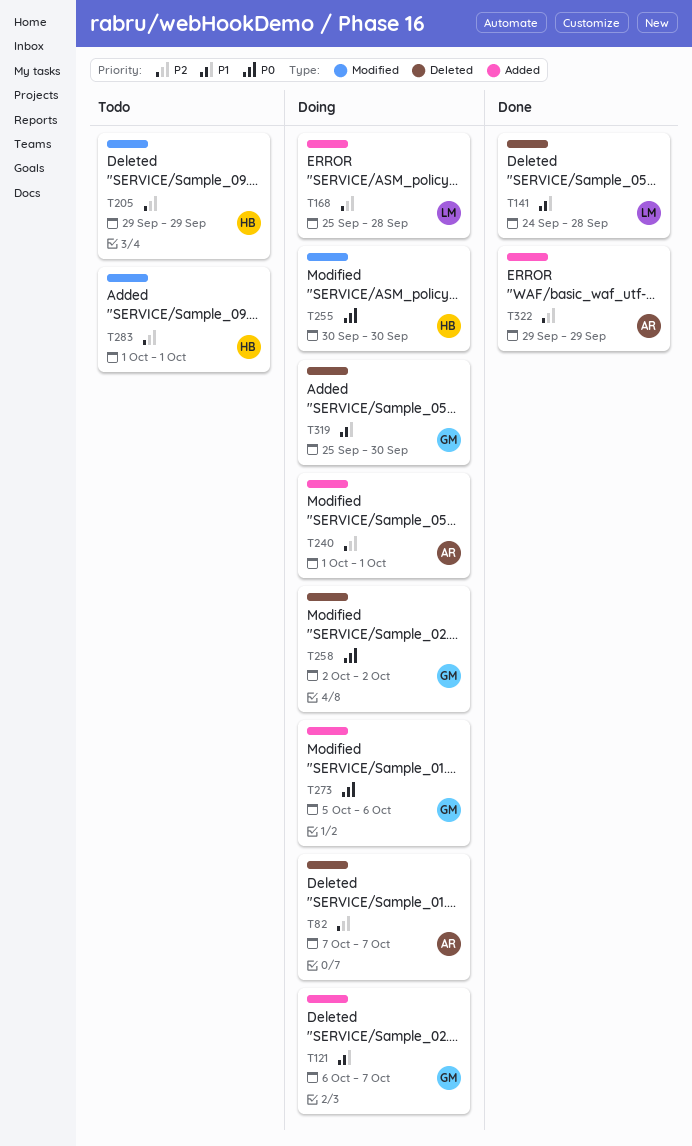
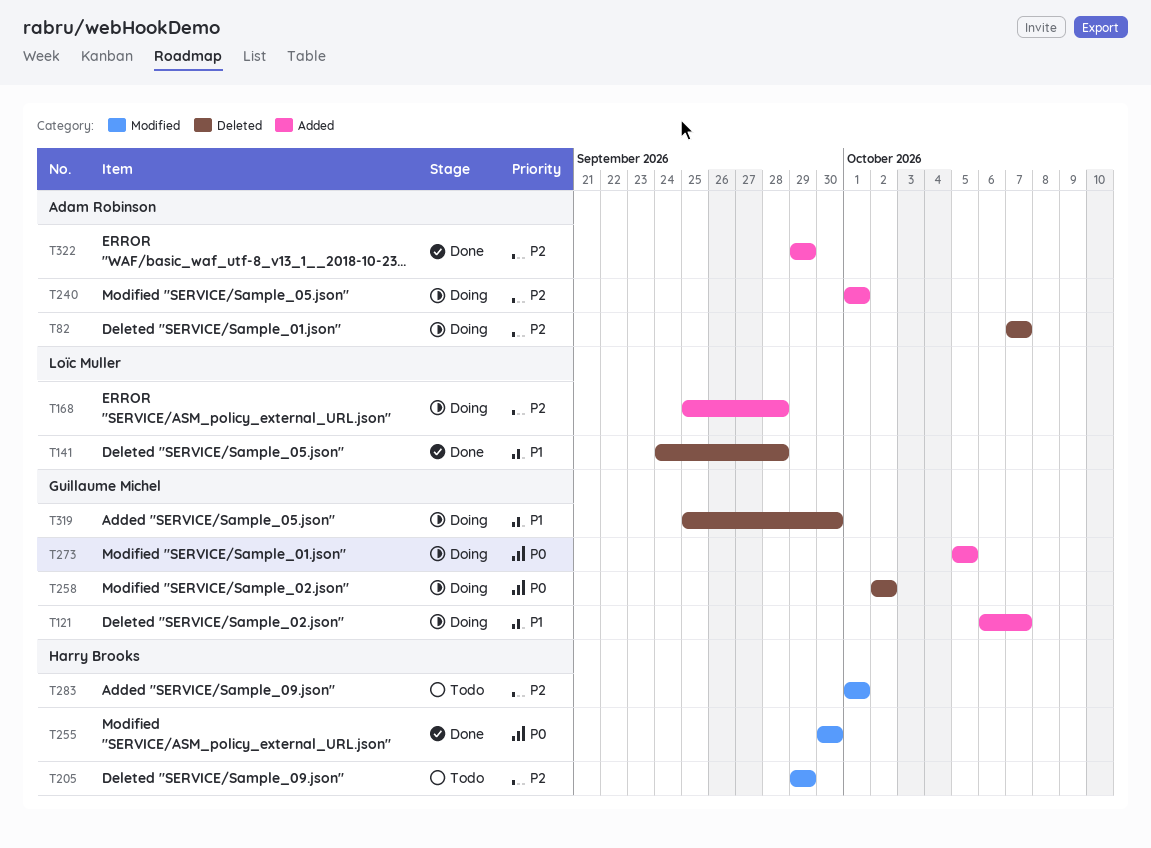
T255, status: Doing -> Done
T273, due: Oct 6 -> Oct 5

